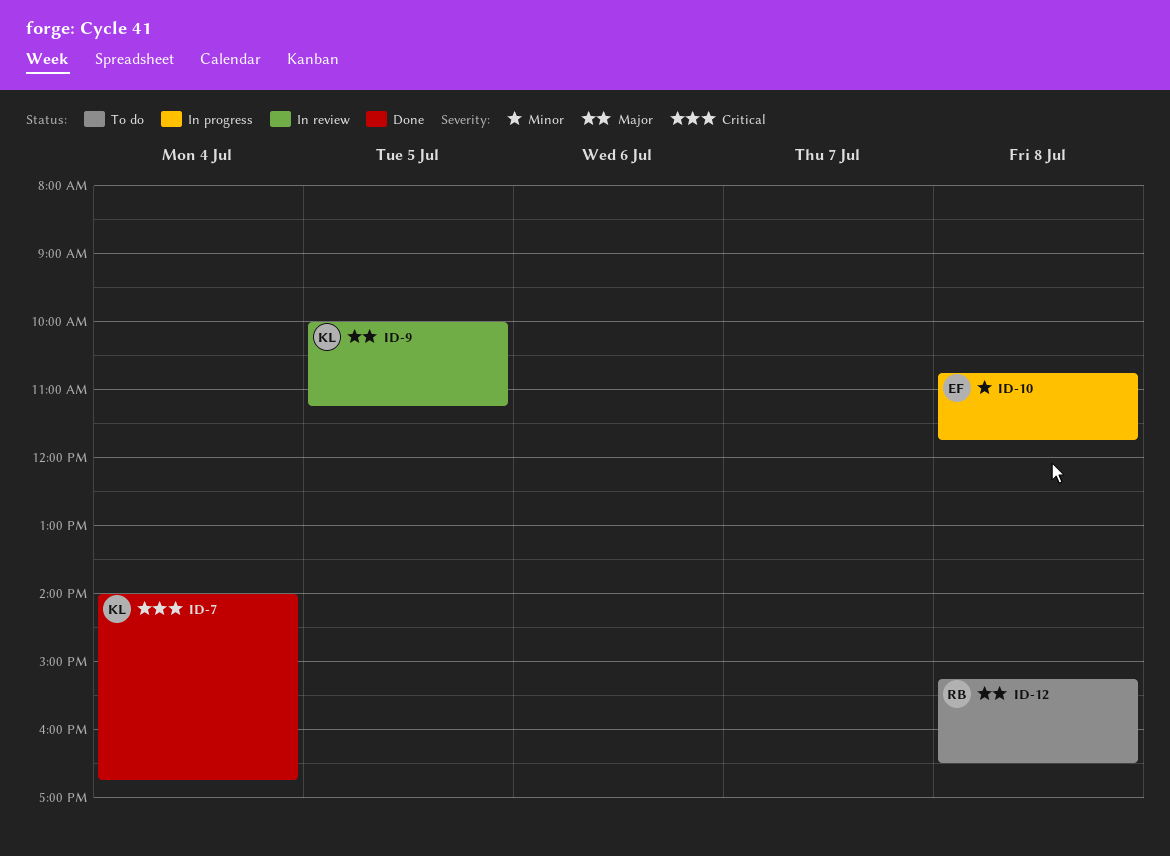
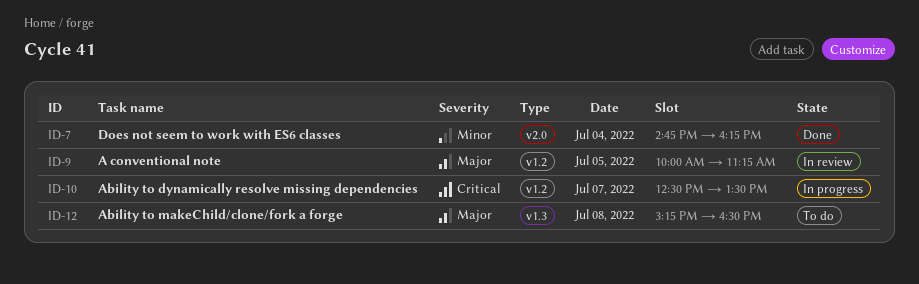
ID-7, priority: Critical -> Minor
ID-7, begins: 14:00 -> 14:45
ID-7, ends: 16:45 -> 16:15
ID-10, priority: Minor -> Critical
ID-10, day: Jul 8 -> Jul 7
ID-10, begins: 10:45 -> 12:30
ID-10, ends: 11:45 -> 13:30

